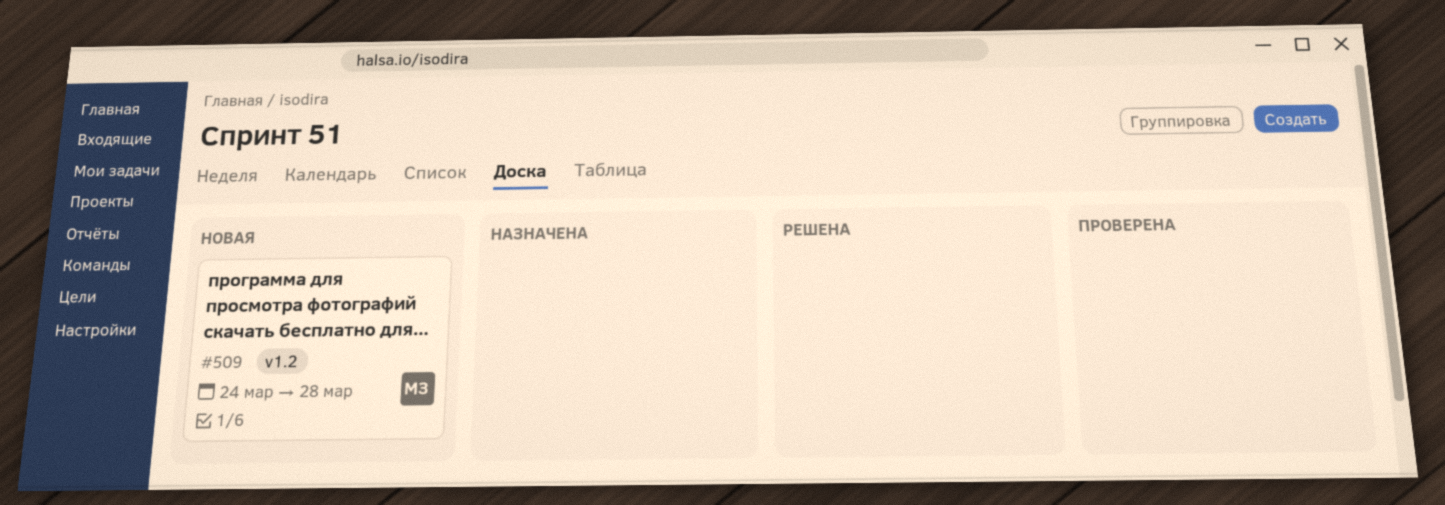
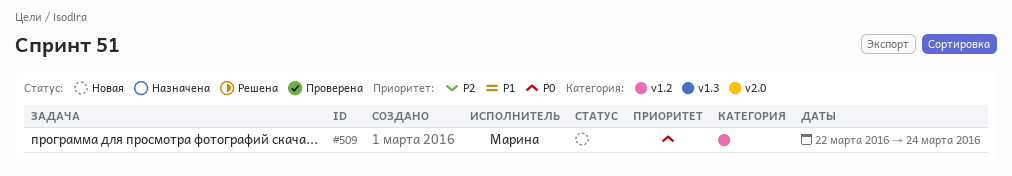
#509, start: Mar 24 -> Mar 22
#509, due: Mar 28 -> Mar 24

